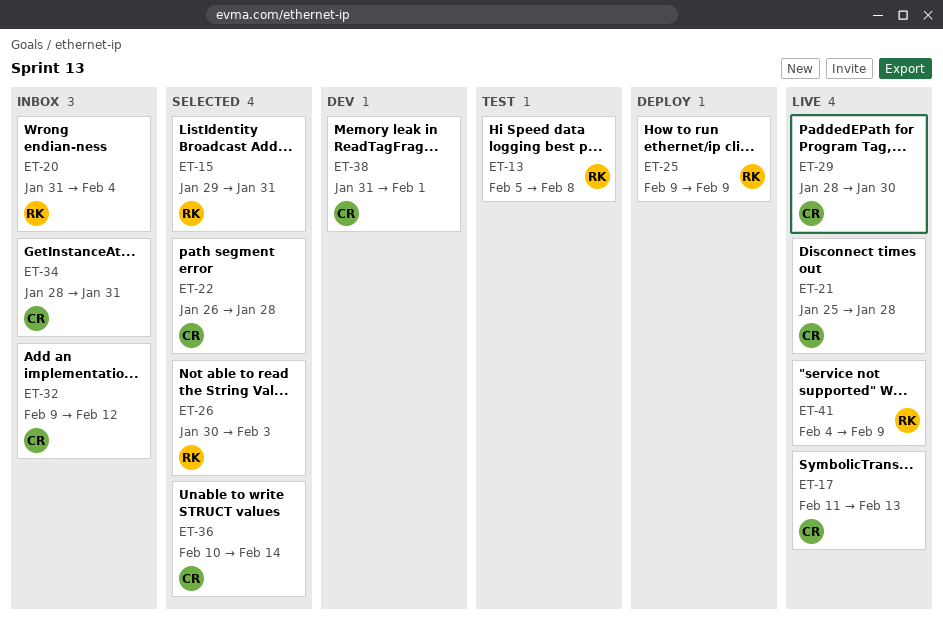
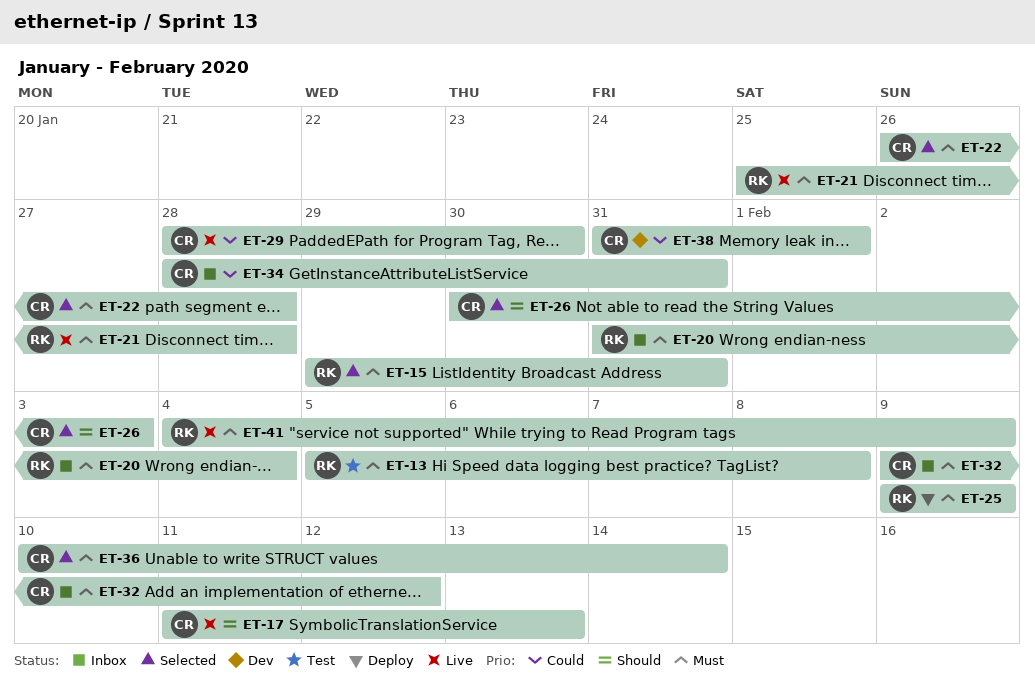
ET-21, owner: CR -> RK
ET-26, owner: RK -> CR

